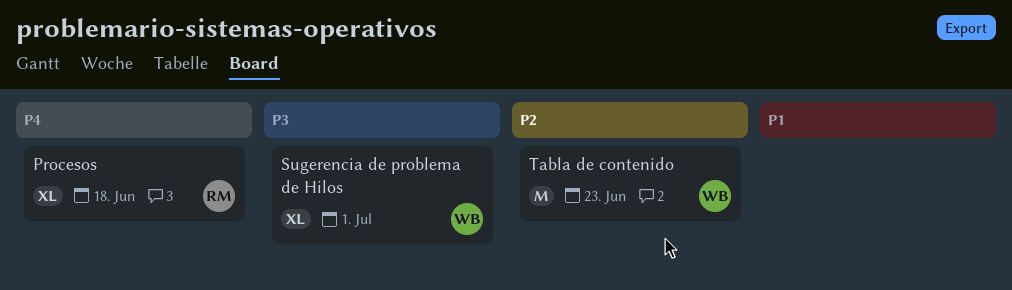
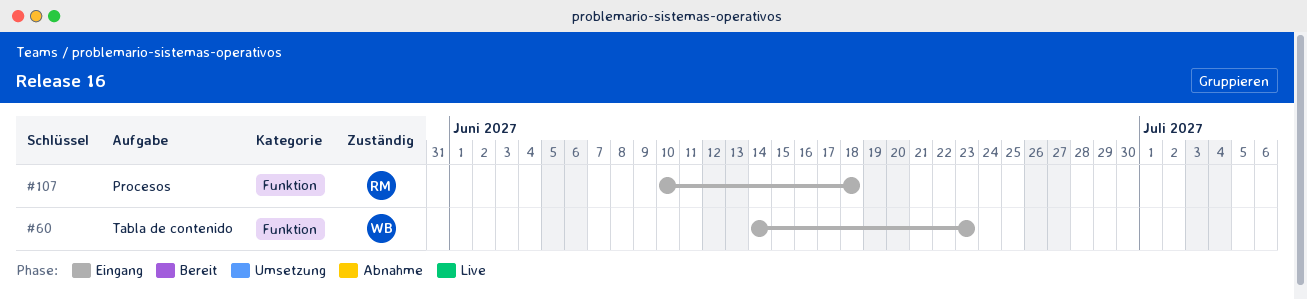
Sugerencia de problema de Hilos: present -> none

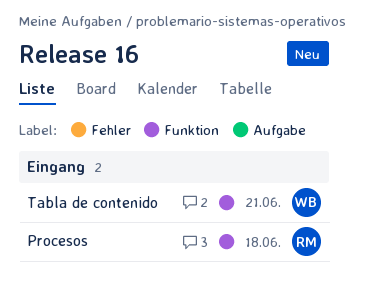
Tabla de contenido, due: Jun 23 -> Jun 21

